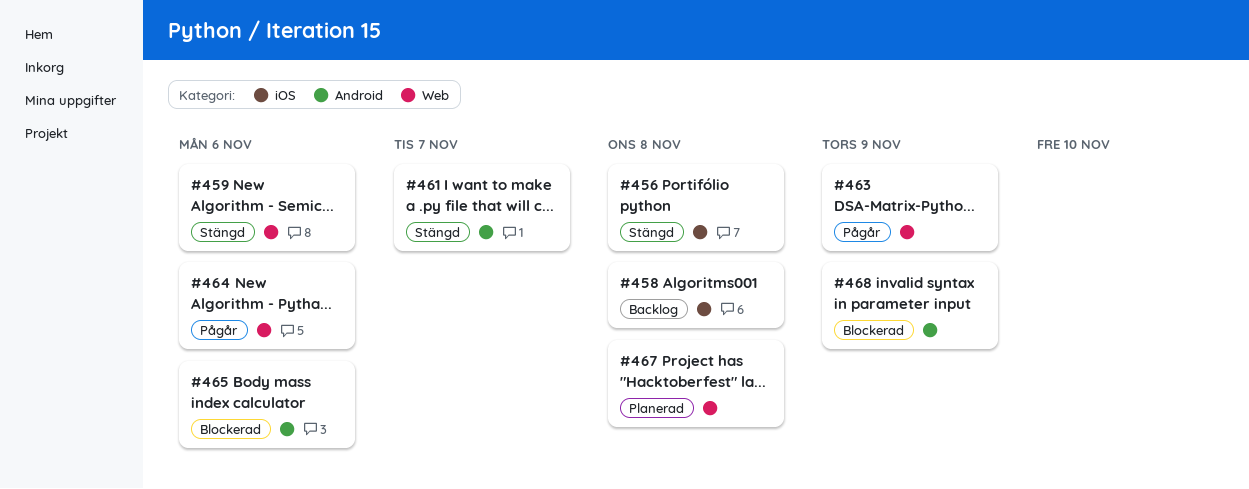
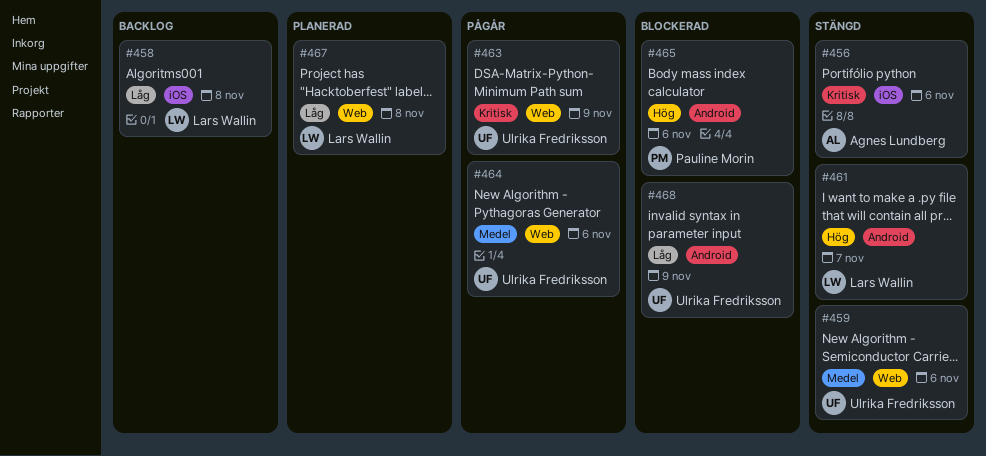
#456, due: Nov 8 -> Nov 6

